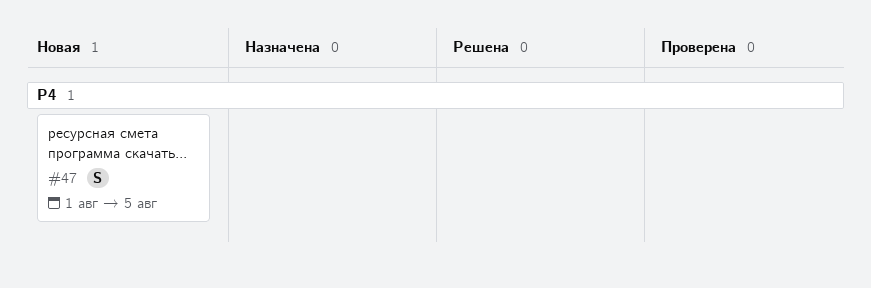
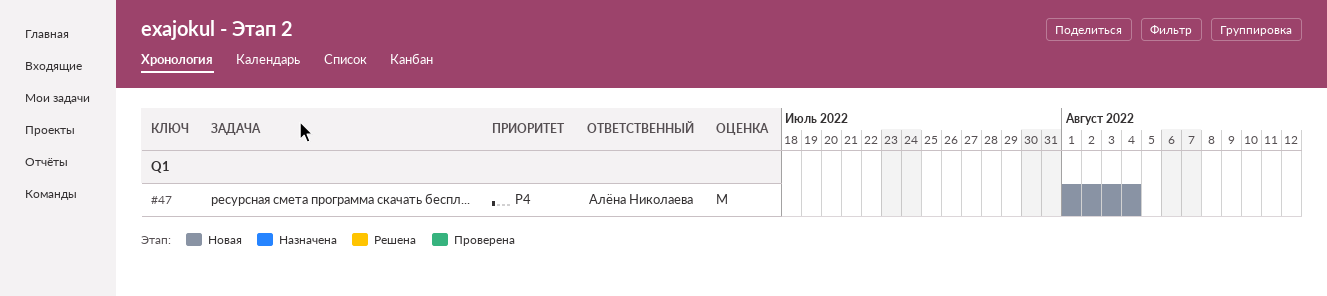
#47, estimate: S -> M
#47, due: Aug 5 -> Aug 4

